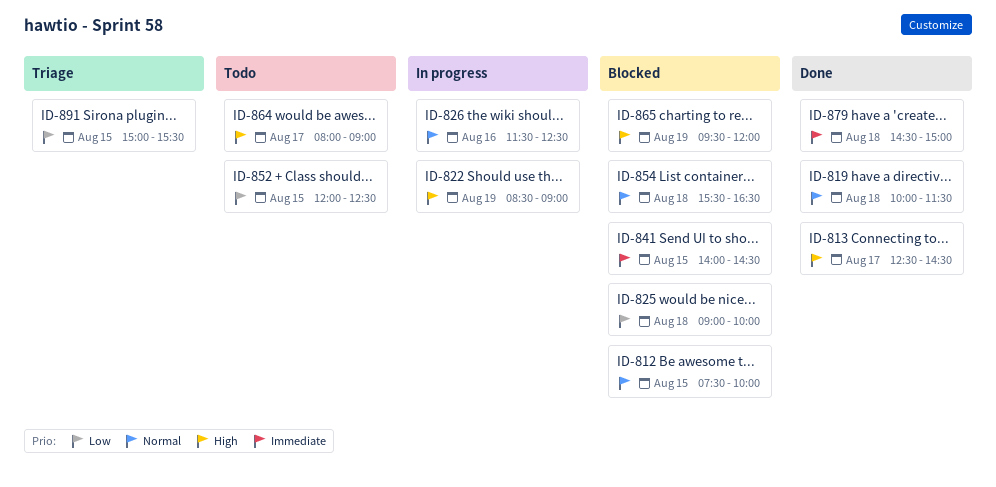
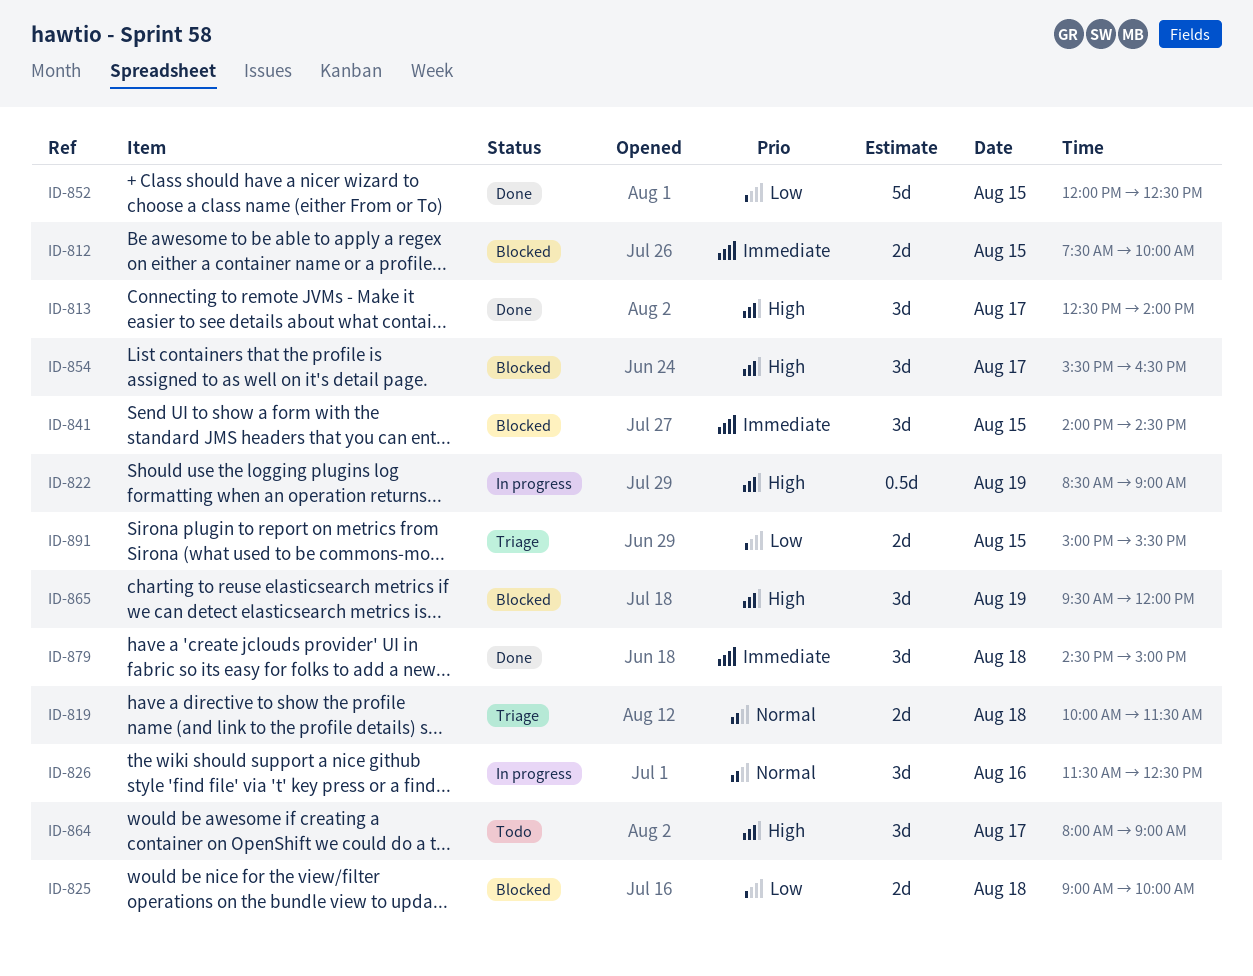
ID-812, priority: Normal -> Immediate
ID-813, ends: 14:30 -> 14:00
ID-819, status: Done -> Triage
ID-852, status: Todo -> Done
ID-854, priority: Normal -> High
ID-854, day: Aug 18 -> Aug 17

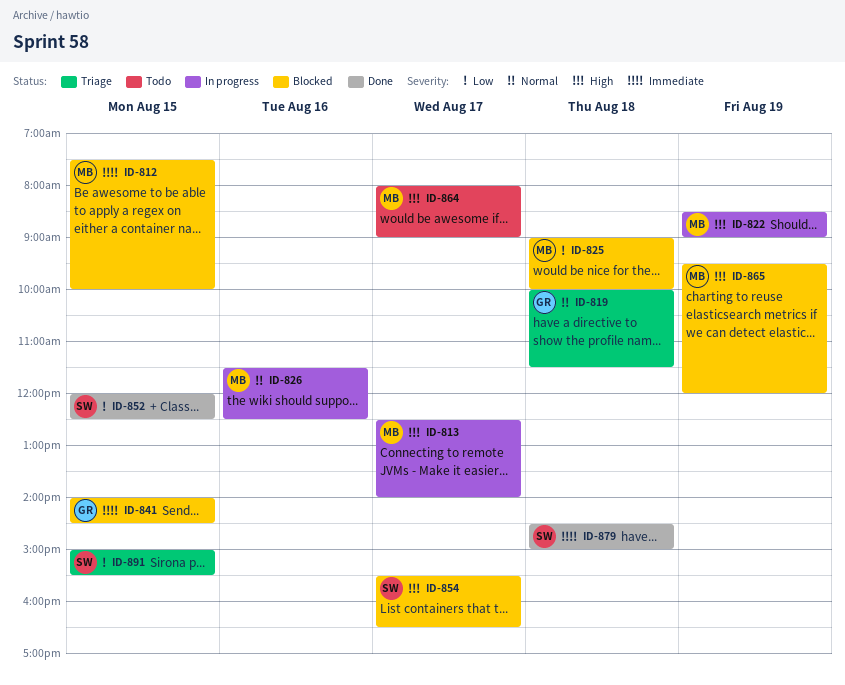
ID-813, status: Done -> In progress

